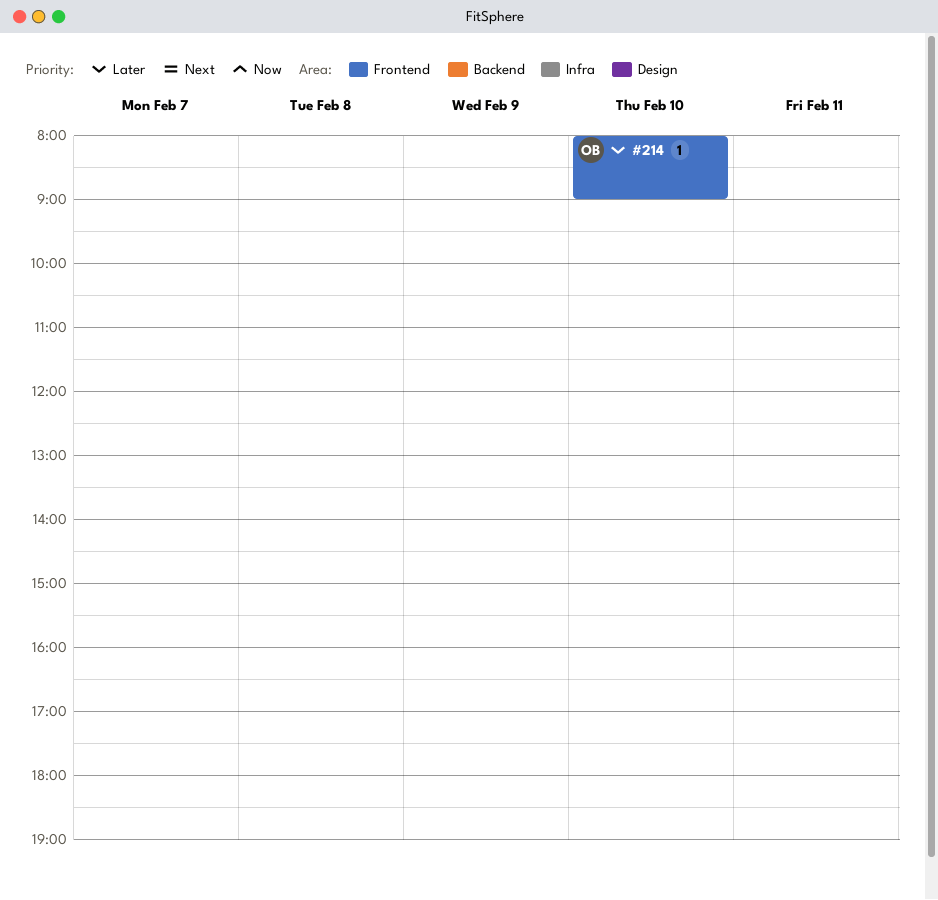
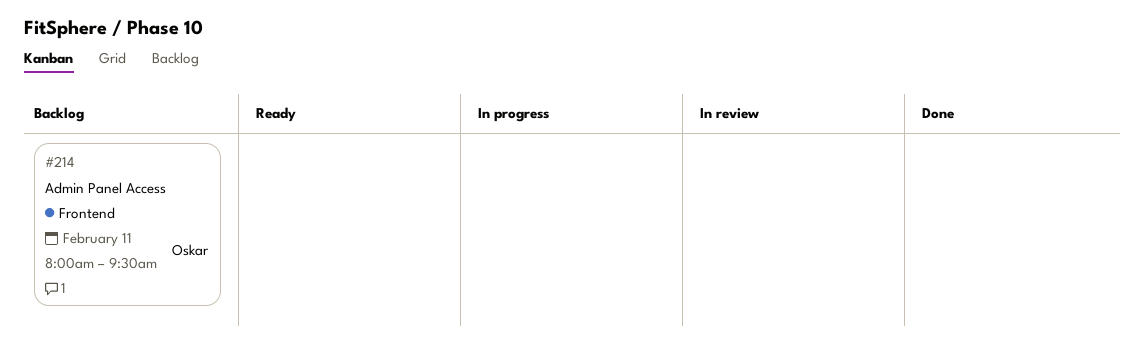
#214, day: Feb 10 -> Feb 11
#214, ends: 09:00 -> 09:30

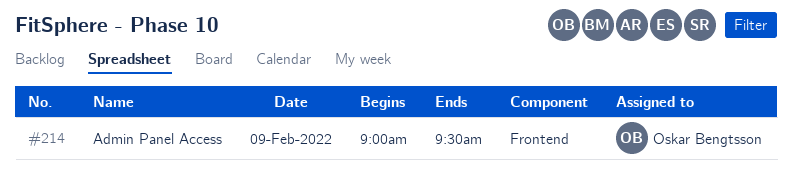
#214, day: Feb 11 -> Feb 9
#214, begins: 08:00 -> 09:00

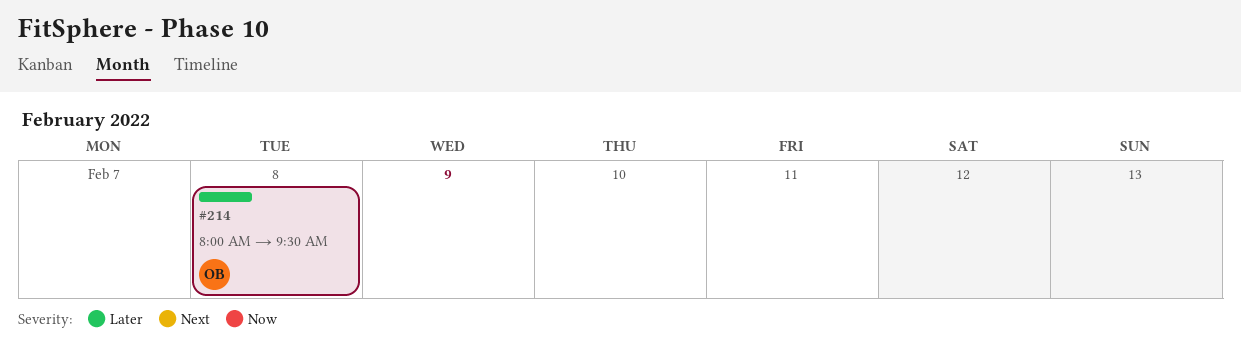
#214, day: Feb 9 -> Feb 8
#214, begins: 09:00 -> 08:00

